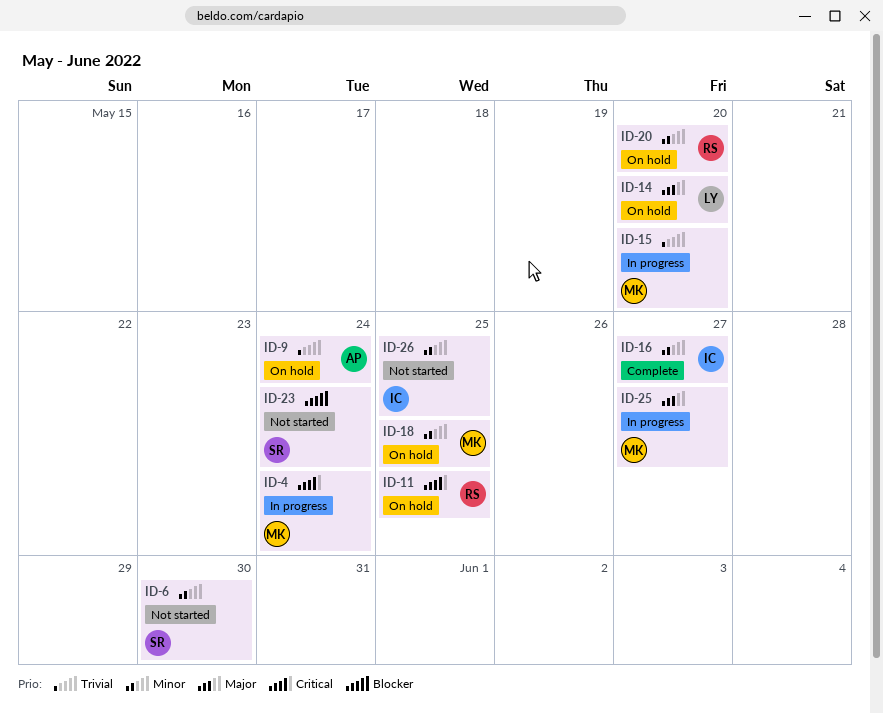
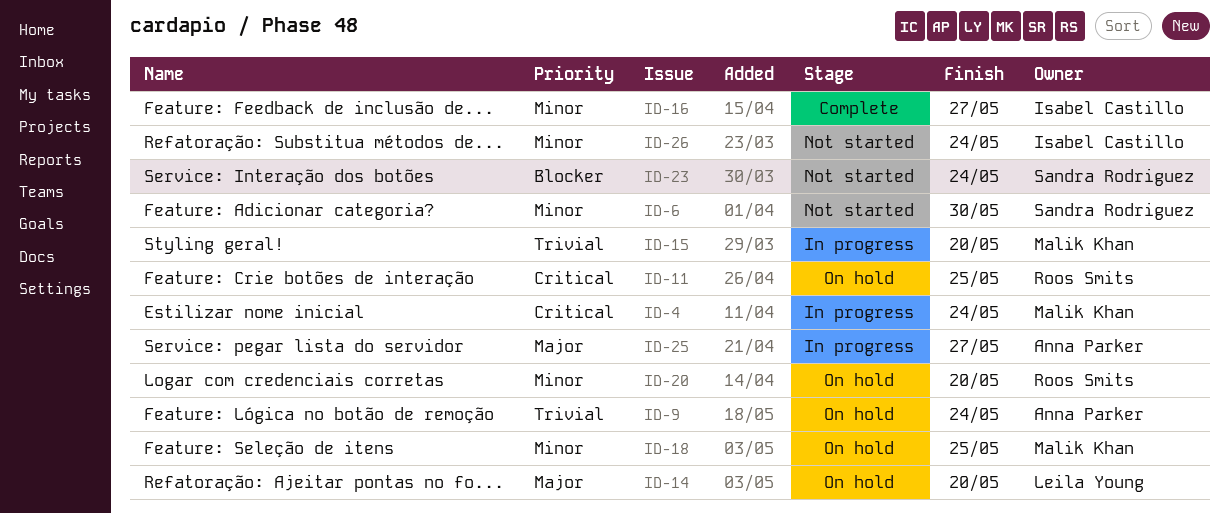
ID-25, owner: Malik Khan -> Anna Parker
ID-26, due: May 25 -> May 24

